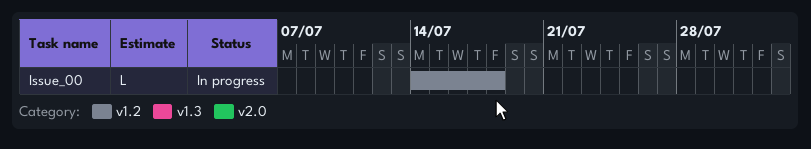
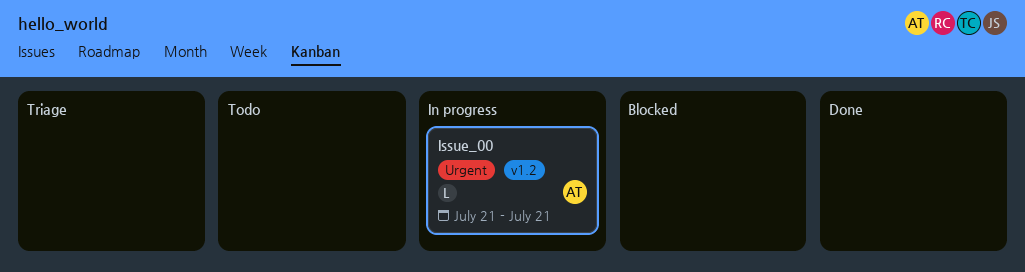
Issue_00, start: Jul 14 -> Jul 21
Issue_00, due: Jul 18 -> Jul 21

